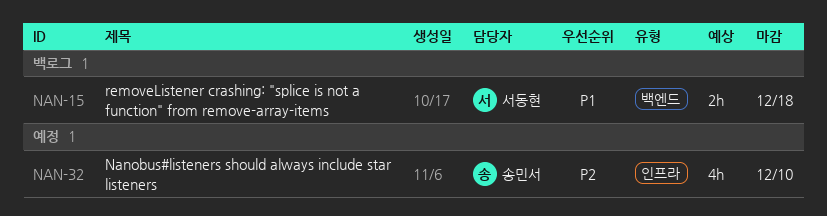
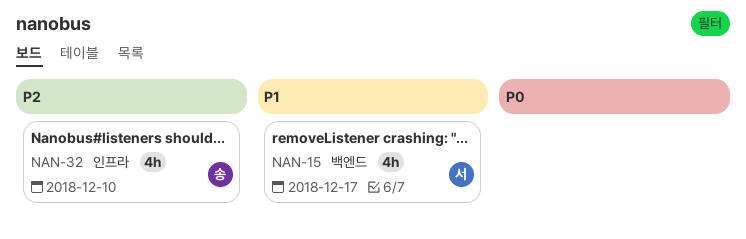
NAN-15, estimate: 2h -> 4h
NAN-15, due: Dec 18 -> Dec 17

